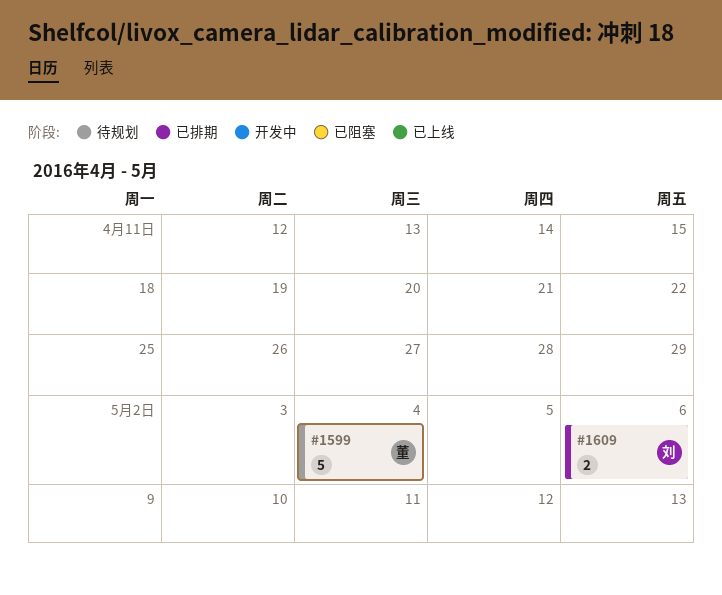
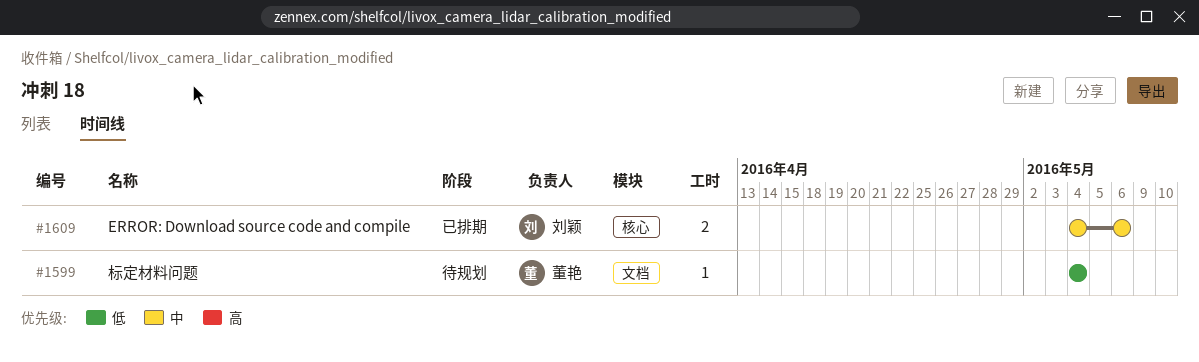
#1599, estimate: 5 -> 1

